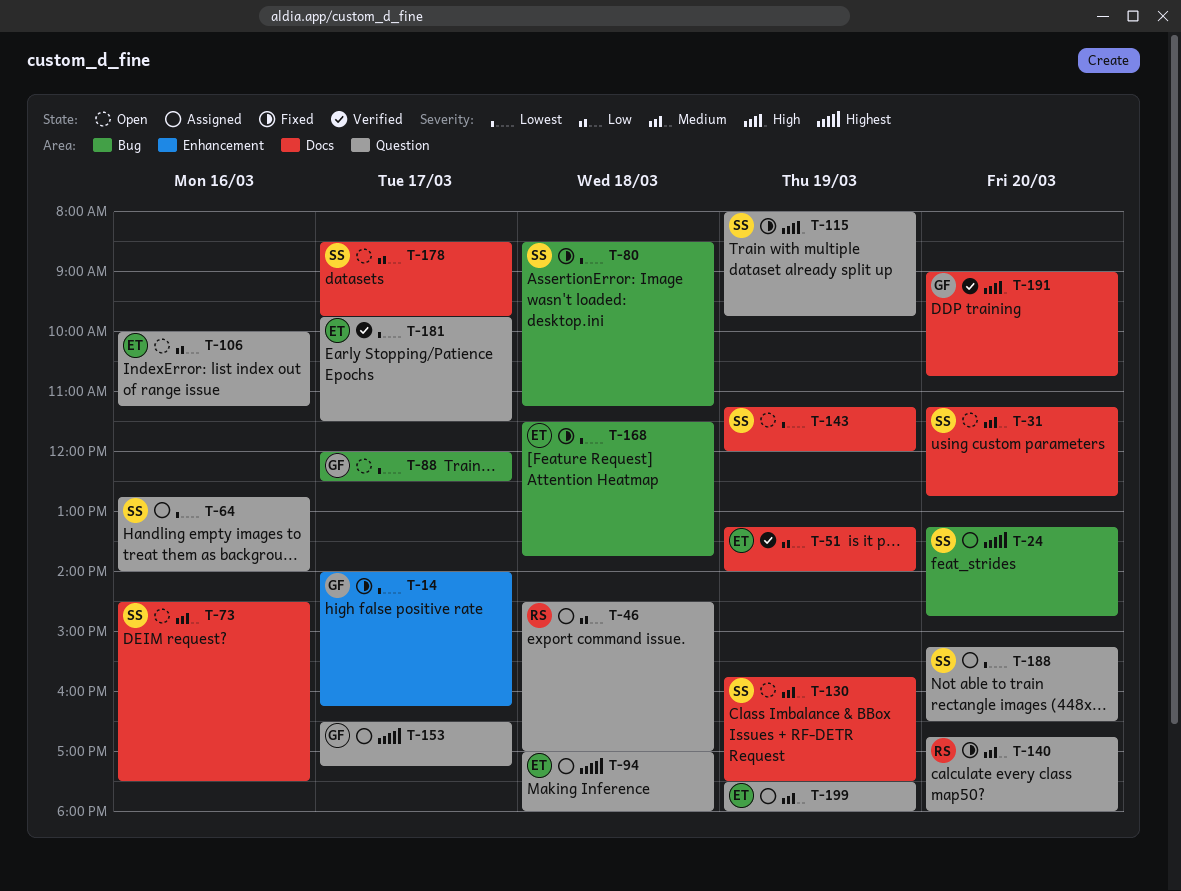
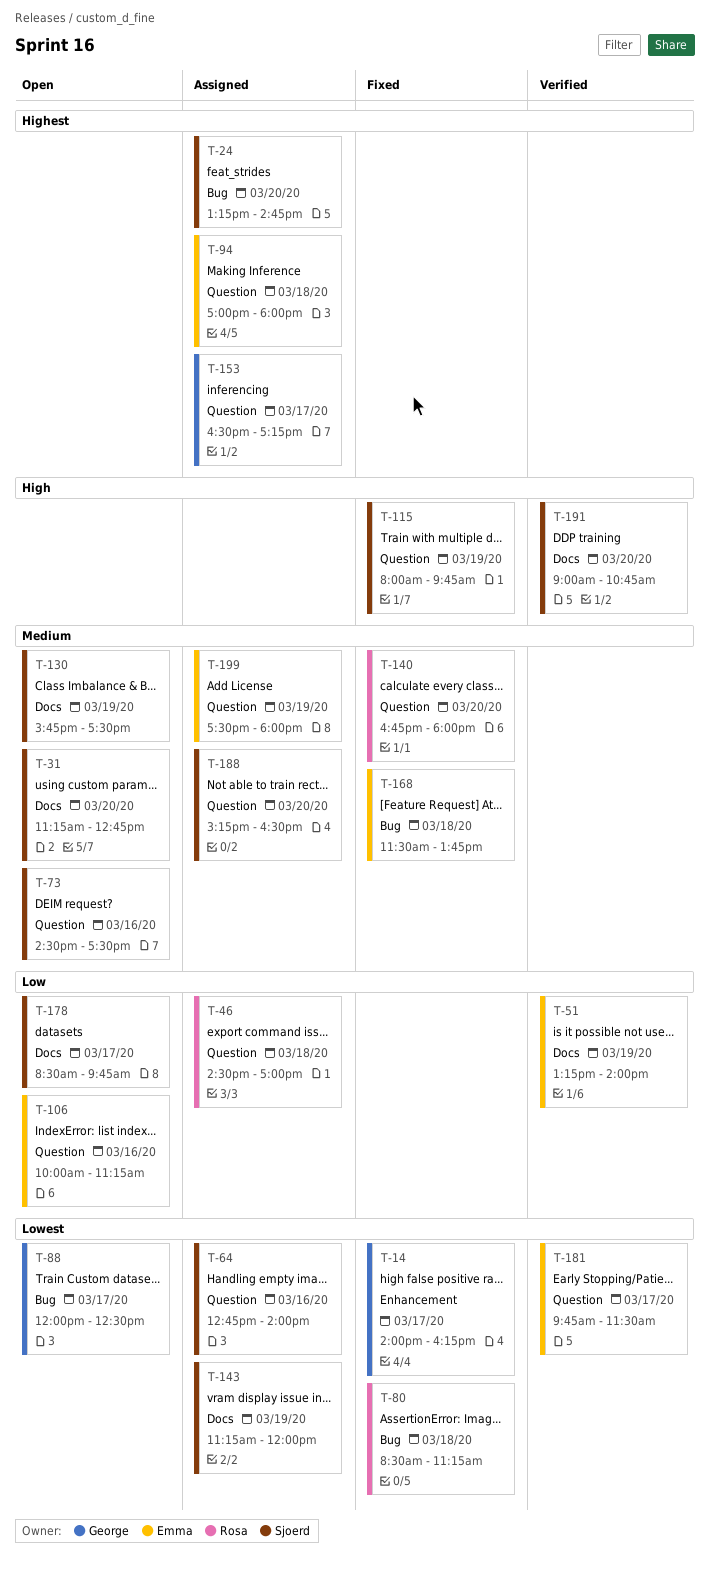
T-73, label: Docs -> Question
T-80, owner: Sjoerd -> Rosa
T-143, status: Open -> Assigned
T-168, priority: Lowest -> Medium
T-188, priority: Lowest -> Medium
T-191, owner: George -> Sjoerd

